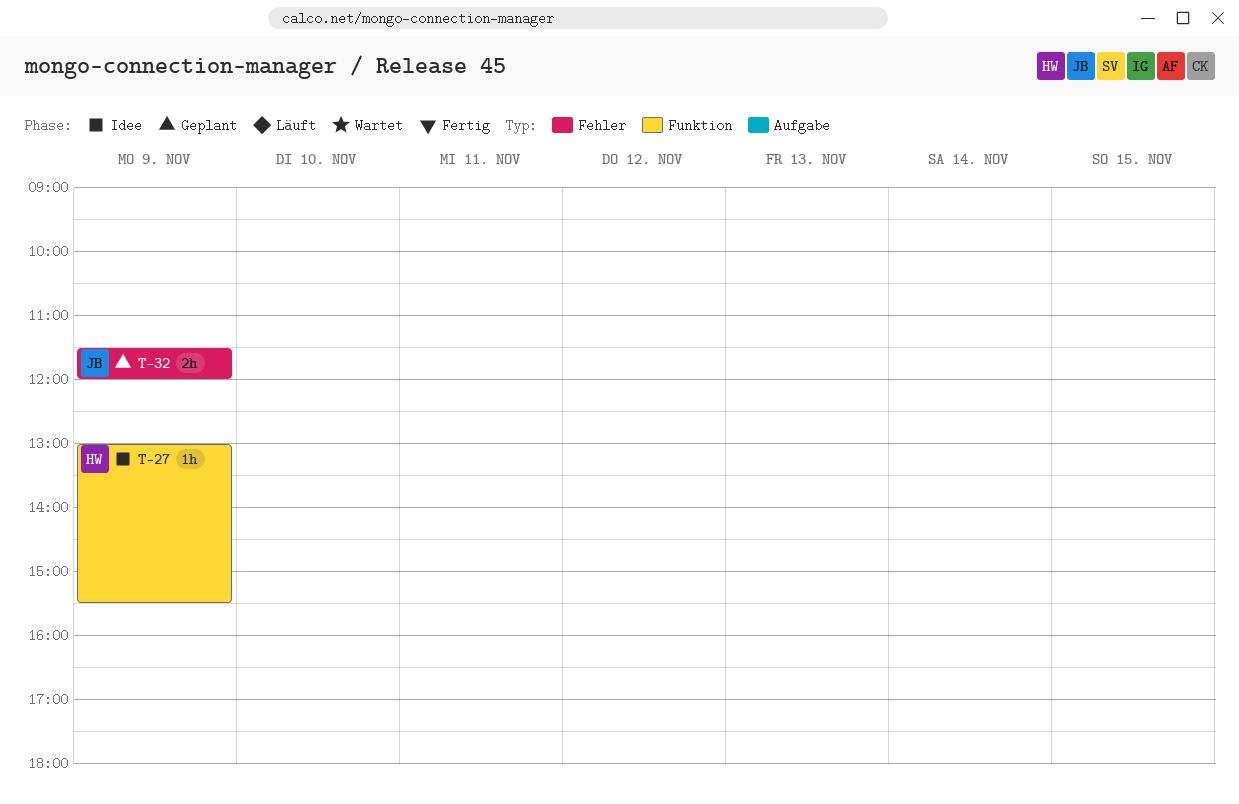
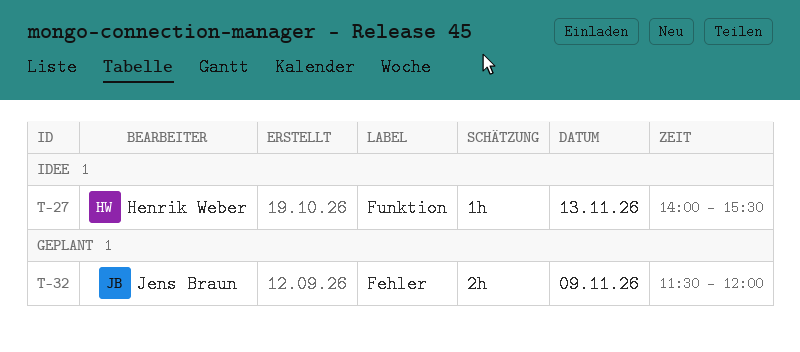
T-27, day: Nov 9 -> Nov 13
T-27, begins: 13:00 -> 14:00

